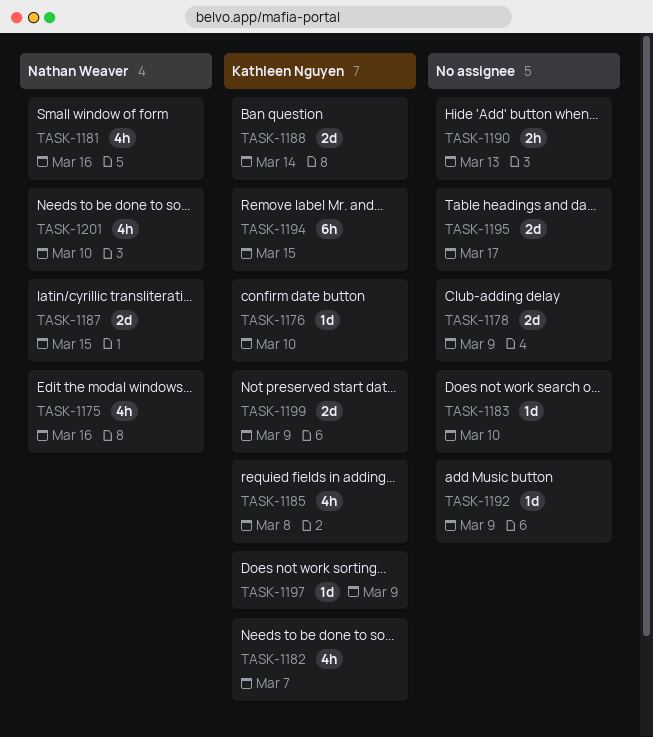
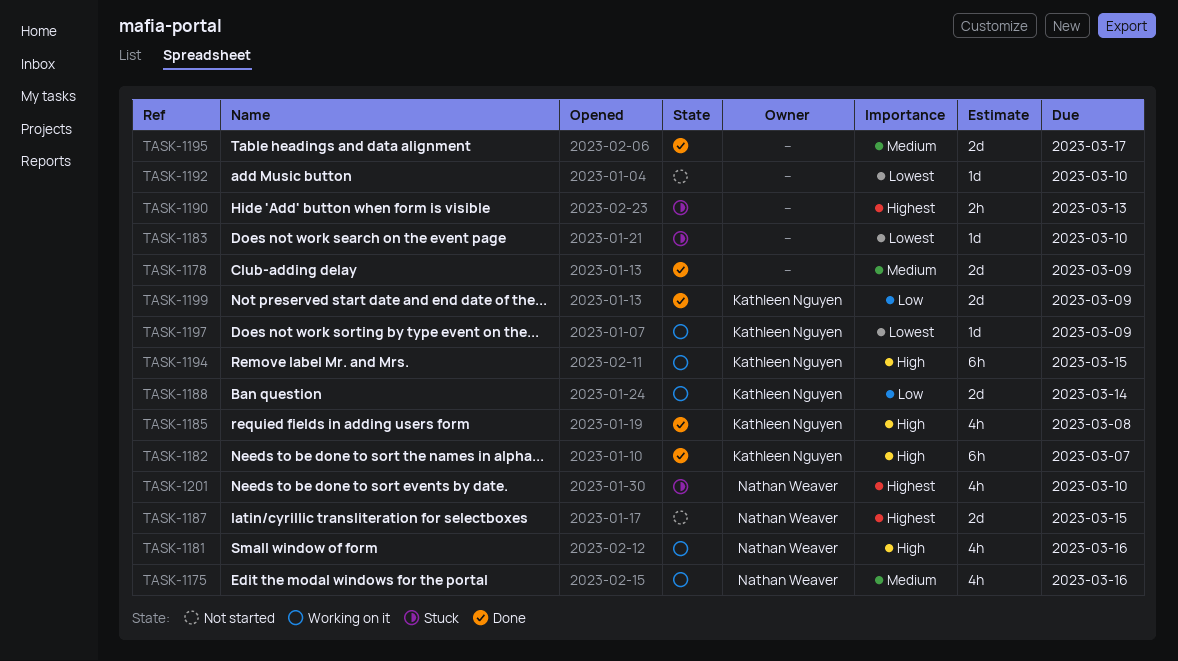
TASK-1176: present -> none
TASK-1182, estimate: 4h -> 6h
TASK-1192, due: Mar 9 -> Mar 10

